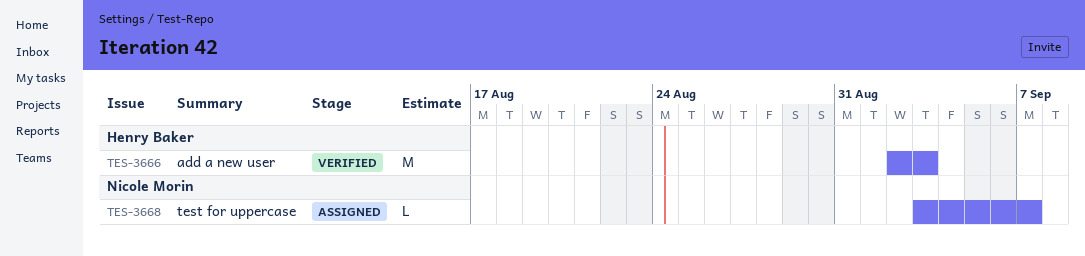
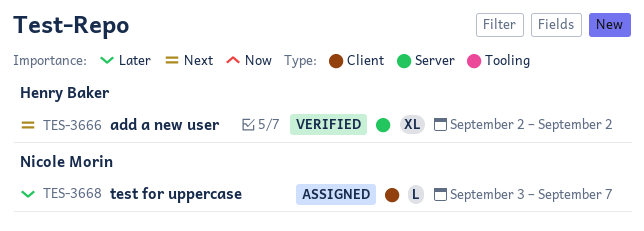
TES-3666, estimate: M -> XL
TES-3666, due: Sep 3 -> Sep 2

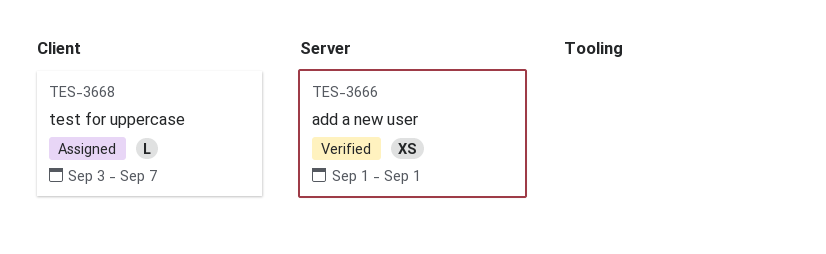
TES-3666, estimate: XL -> XS
TES-3666, start: Sep 2 -> Sep 1
TES-3666, due: Sep 2 -> Sep 1

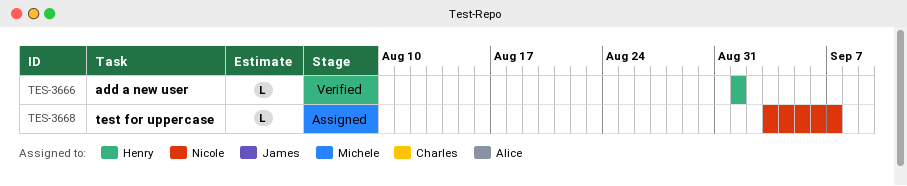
TES-3666, estimate: XS -> L

